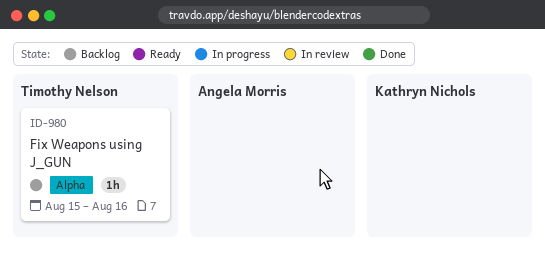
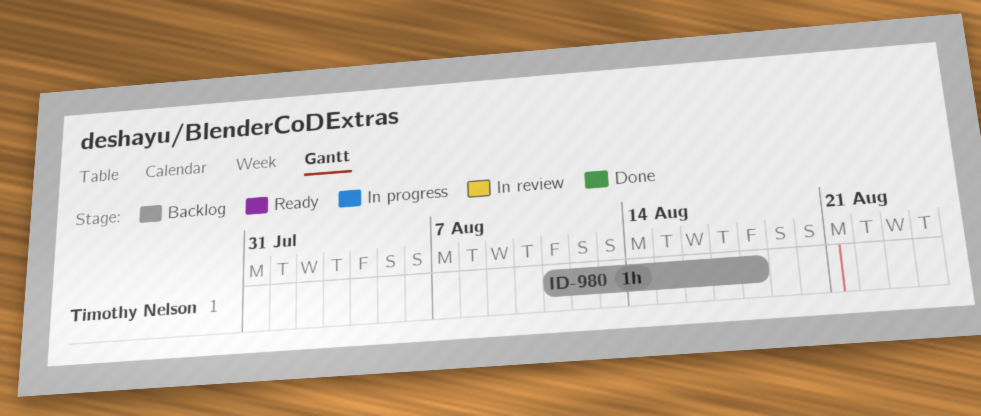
ID-980, start: Aug 15 -> Aug 11
ID-980, due: Aug 16 -> Aug 18

